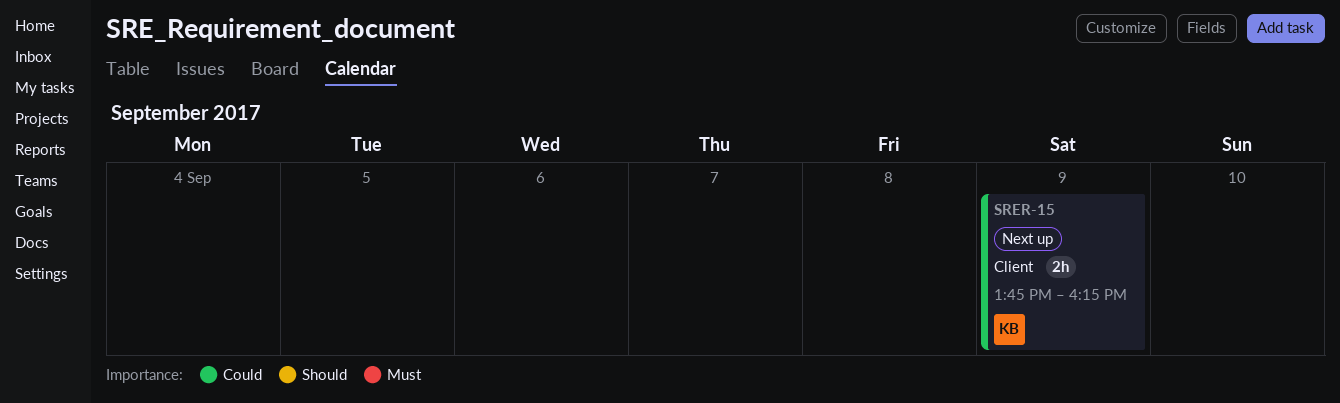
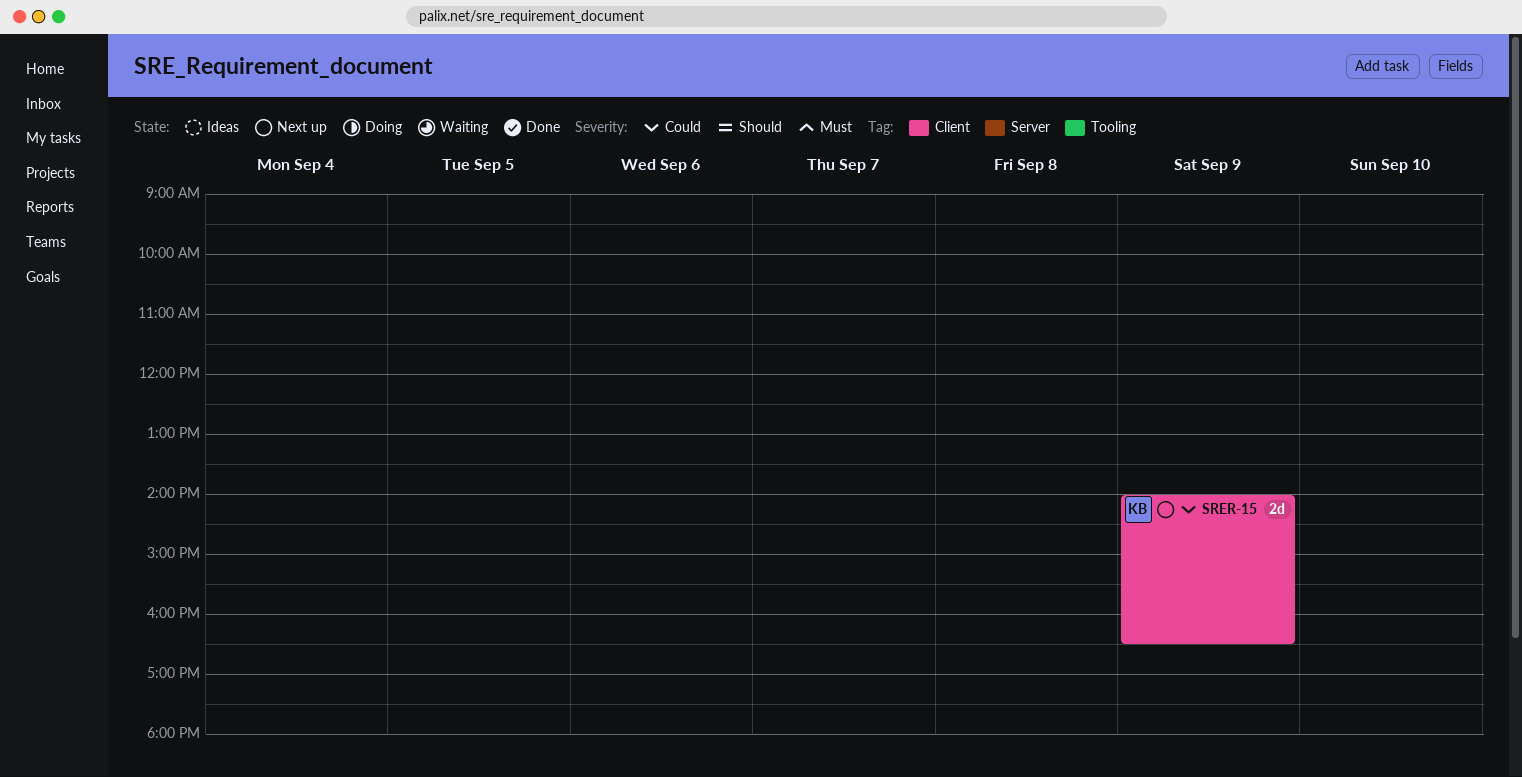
SRER-15, estimate: 2h -> 2d
SRER-15, begins: 13:45 -> 14:00
SRER-15, ends: 16:15 -> 16:30

